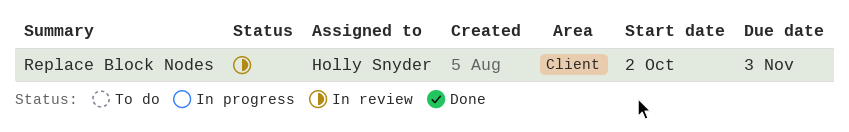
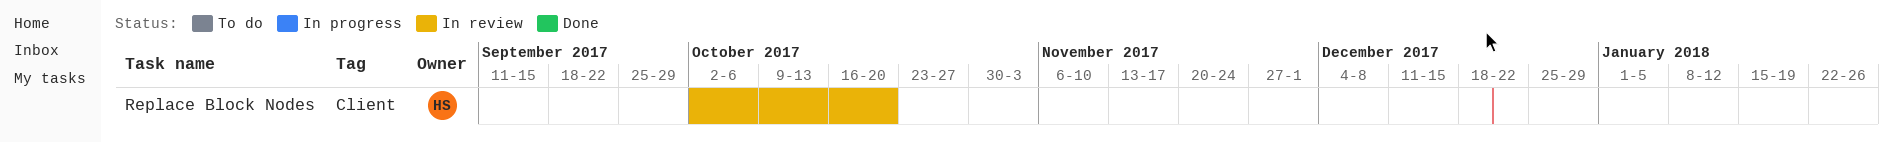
Replace Block Nodes, due: Nov 3 -> Oct 20

